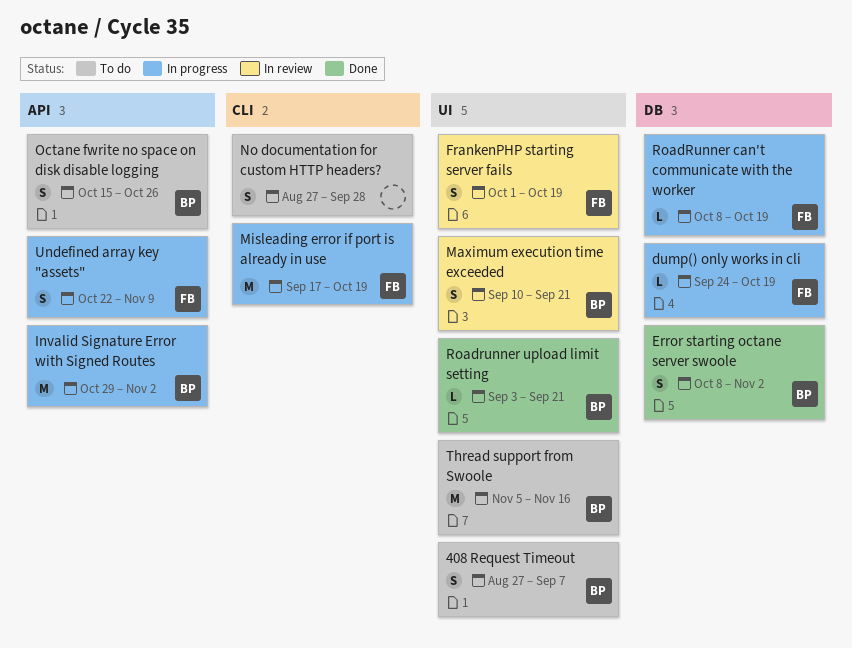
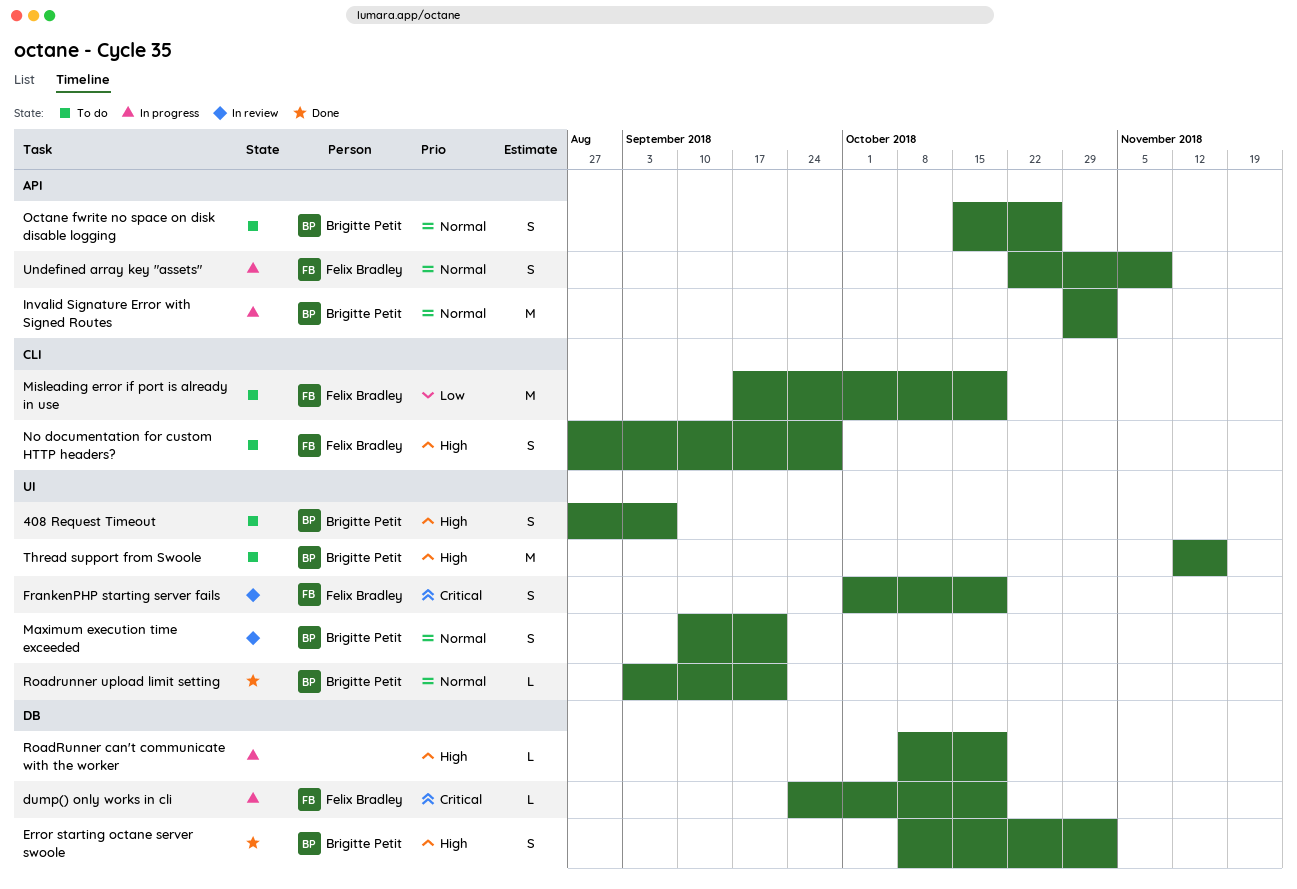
Misleading error if port is already in use, status: In progress -> To do
No documentation for custom HTTP headers?, owner: none -> Felix Bradley
RoadRunner can't communicate with the worker, owner: Felix Bradley -> none
Thread support from Swoole, start: Nov 5 -> Nov 12

